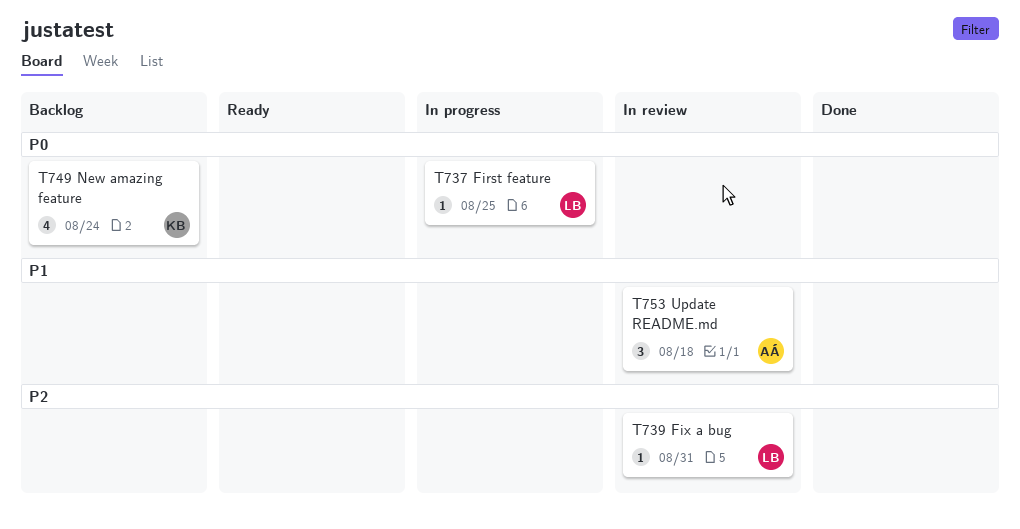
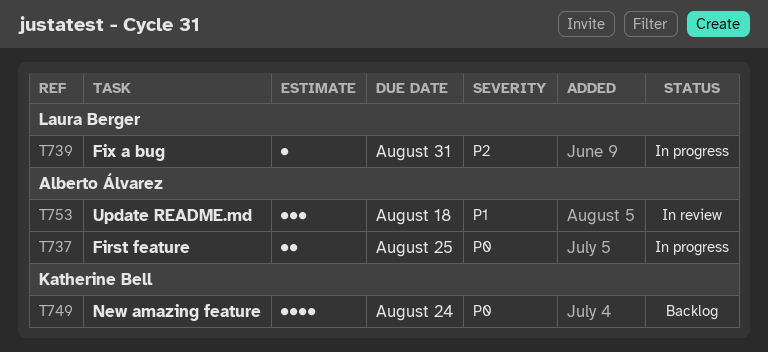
T737, owner: Laura Berger -> Alberto Álvarez
T737, estimate: 1 -> 2
T739, status: In review -> In progress

